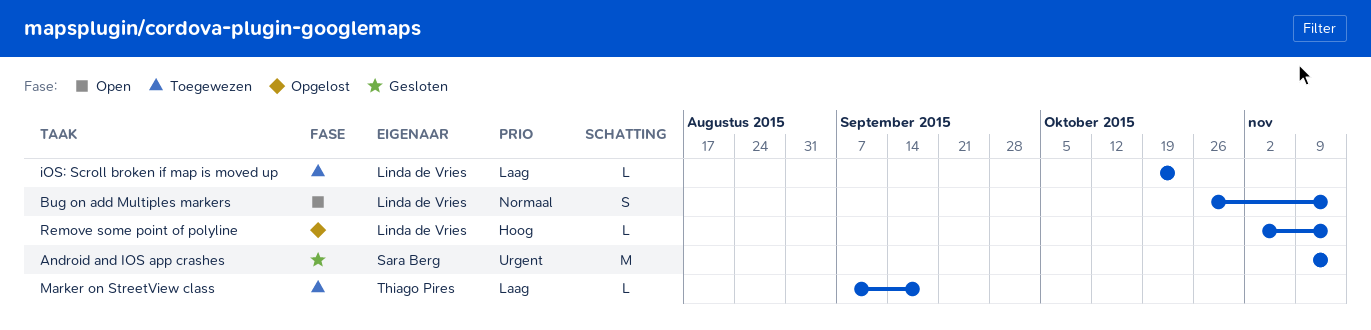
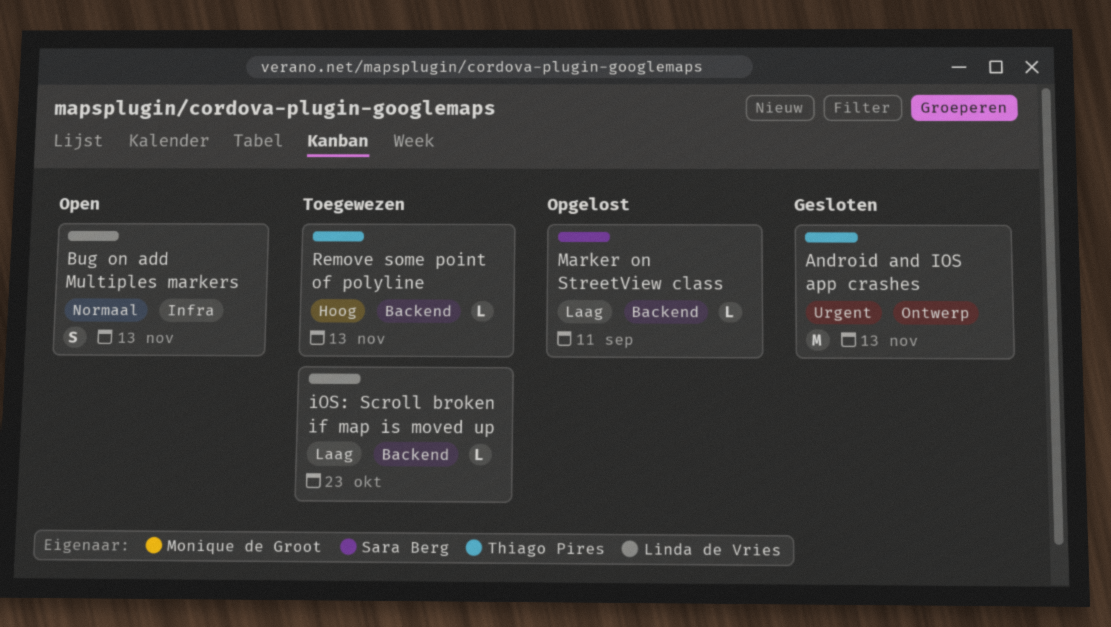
Android and IOS app crashes, owner: Sara Berg -> Thiago Pires
Marker on StreetView class, status: Toegewezen -> Opgelost
Marker on StreetView class, owner: Thiago Pires -> Sara Berg
Marker on StreetView class, due: Sep 18 -> Sep 11
Remove some point of polyline, status: Opgelost -> Toegewezen
Remove some point of polyline, owner: Linda de Vries -> Thiago Pires

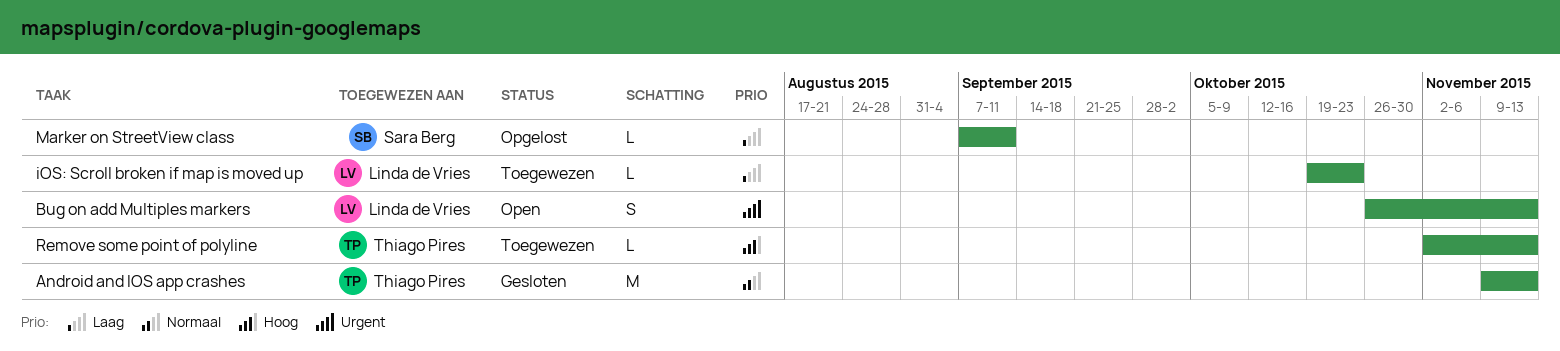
Android and IOS app crashes, priority: Urgent -> Normaal
Bug on add Multiples markers, priority: Normaal -> Urgent

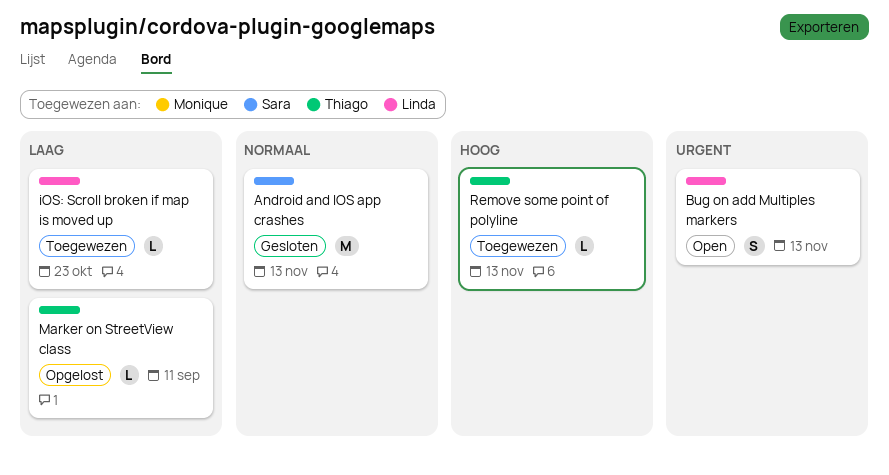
Android and IOS app crashes, owner: Thiago Pires -> Sara Berg
Marker on StreetView class, owner: Sara Berg -> Thiago Pires

